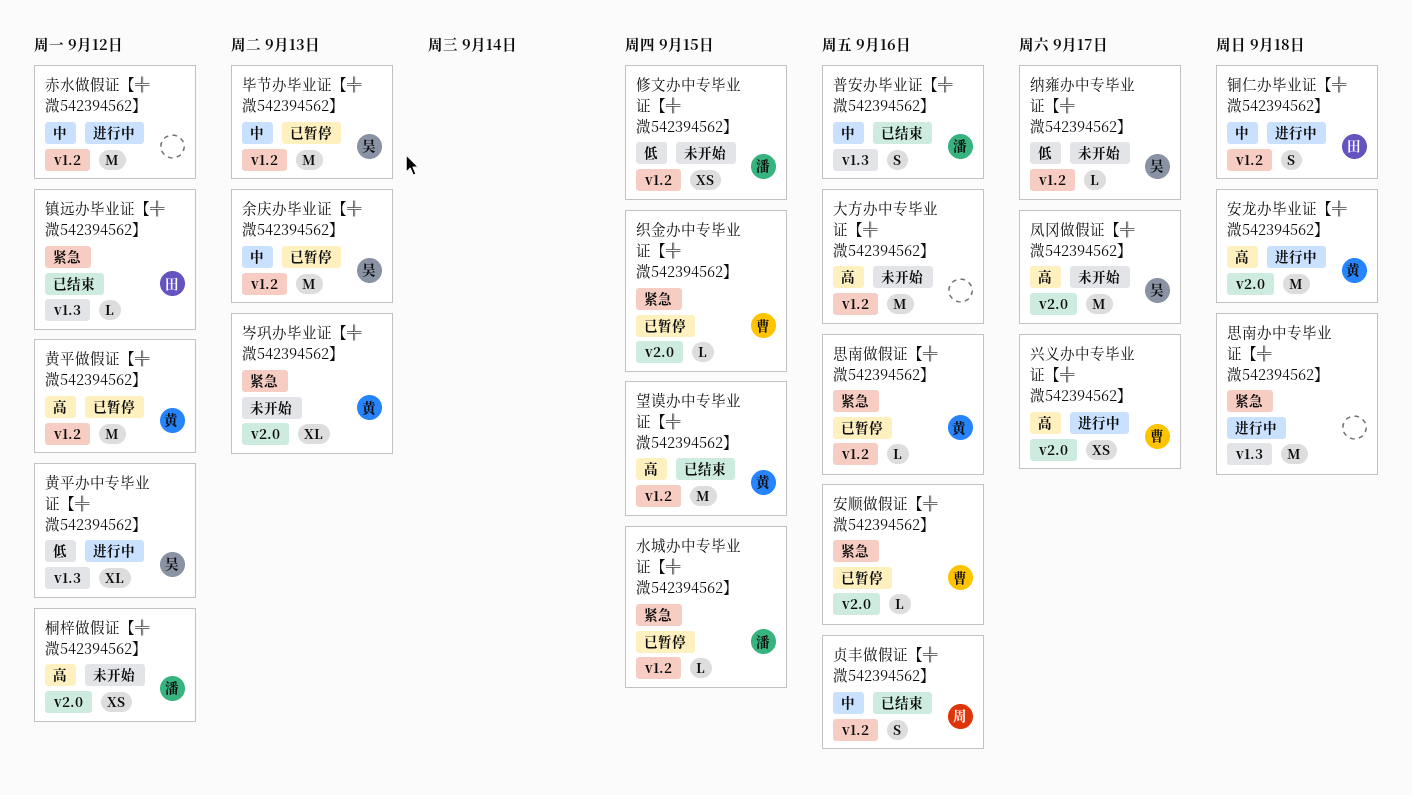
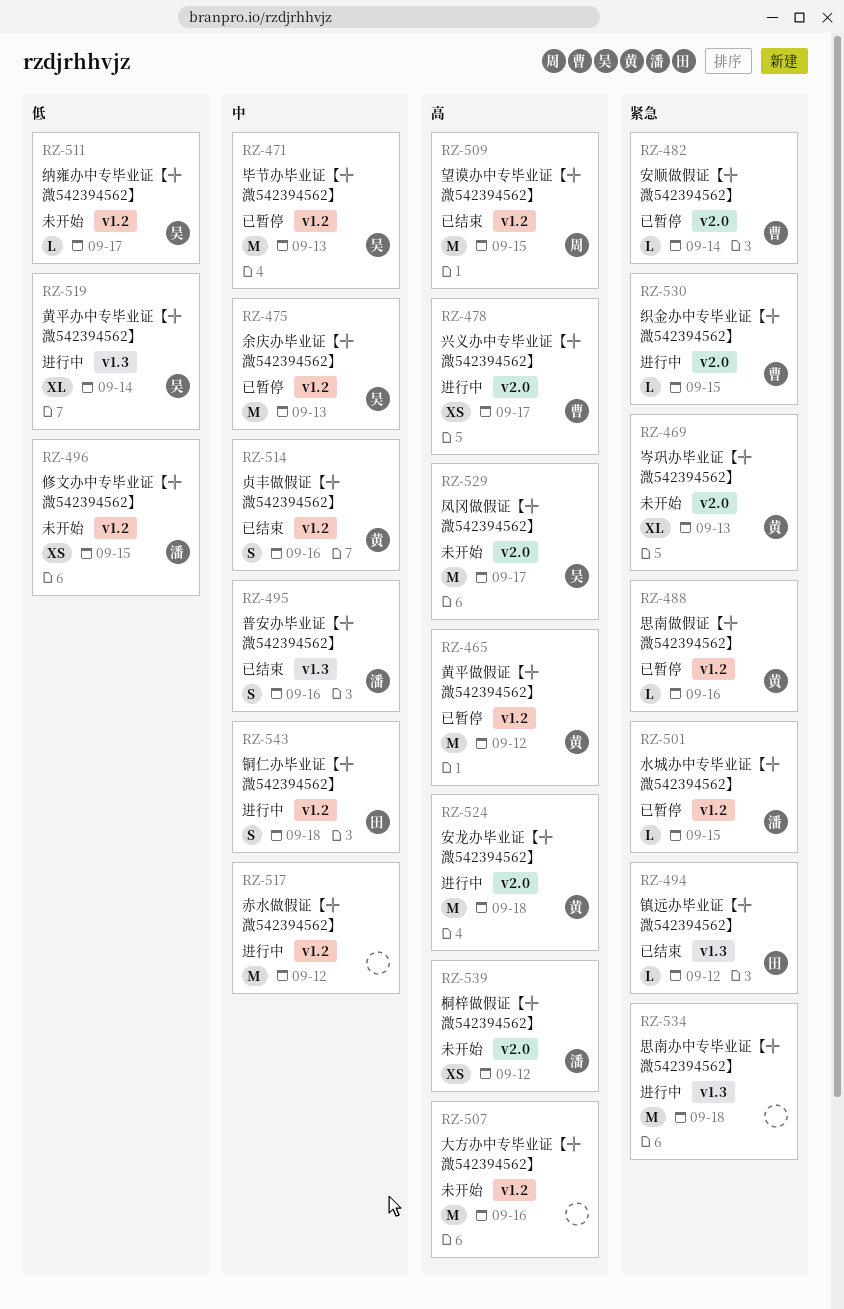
安顺做假证【╬溦542394562】, due: Sep 16 -> Sep 14
望谟办中专毕业证【╬溦542394562】, owner: 黄 -> 周
织金办中专毕业证【╬溦542394562】, status: 已暂停 -> 进行中
贞丰做假证【╬溦542394562】, owner: 周 -> 黄
黄平办中专毕业证【╬溦542394562】, due: Sep 12 -> Sep 14

